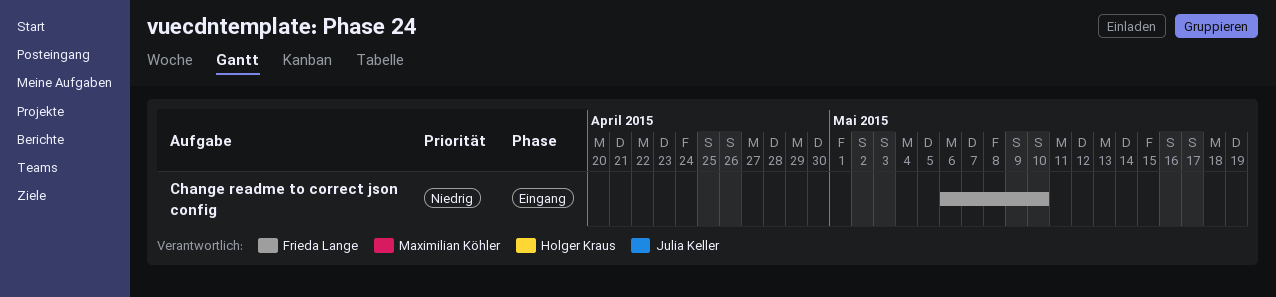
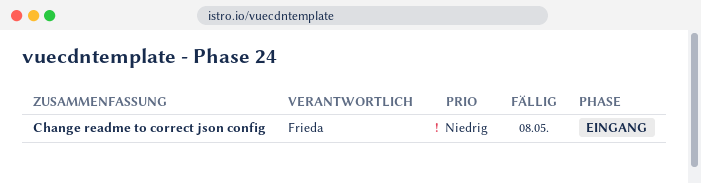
Change readme to correct json config, due: May 10 -> May 8

